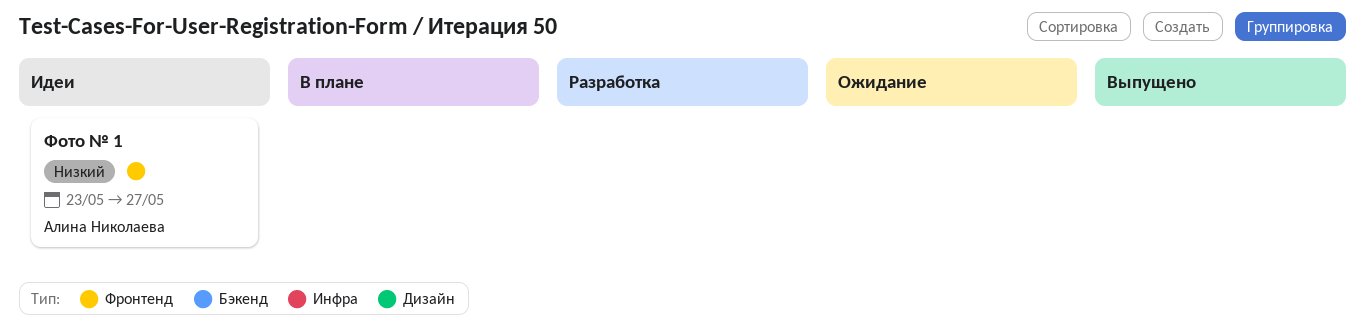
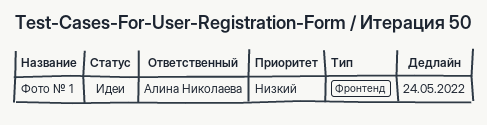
Фото № 1, due: May 27 -> May 24

